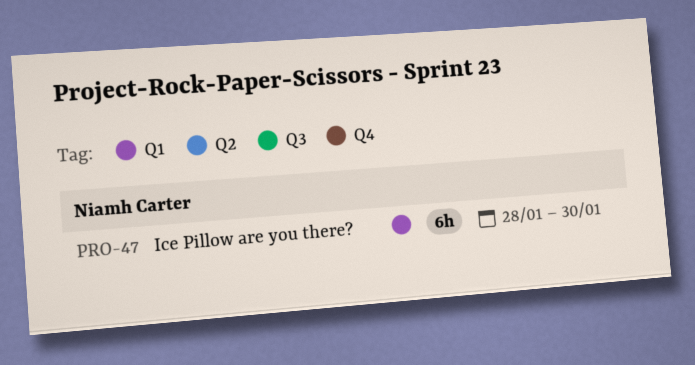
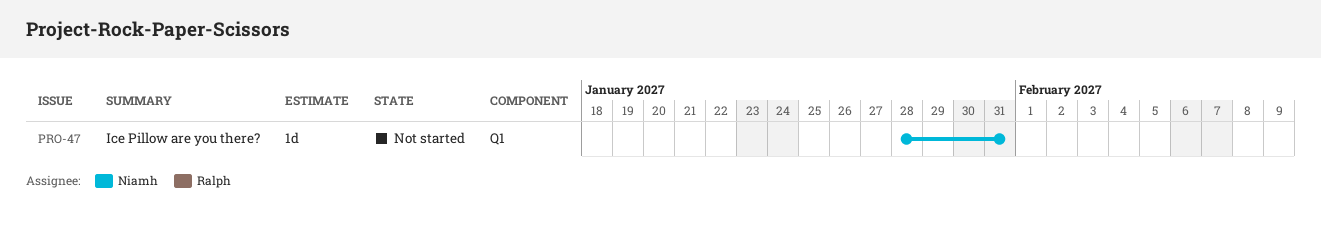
PRO-47, estimate: 6h -> 1d
PRO-47, due: Jan 30 -> Jan 31

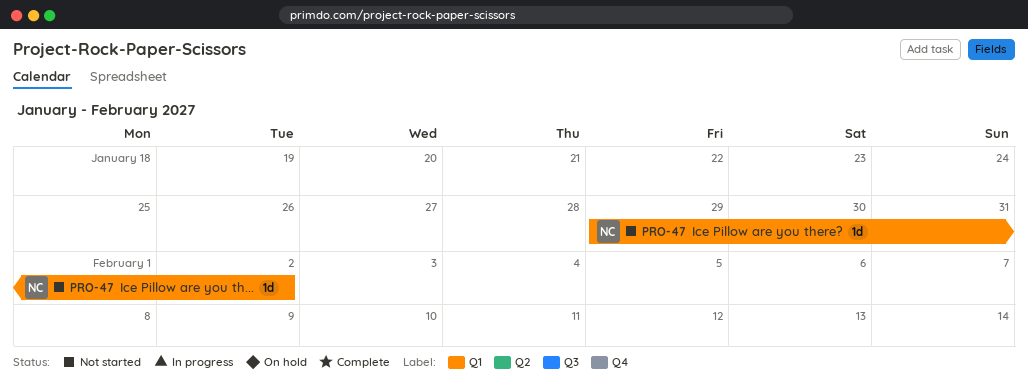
PRO-47, start: Jan 28 -> Jan 29
PRO-47, due: Jan 31 -> Feb 2

